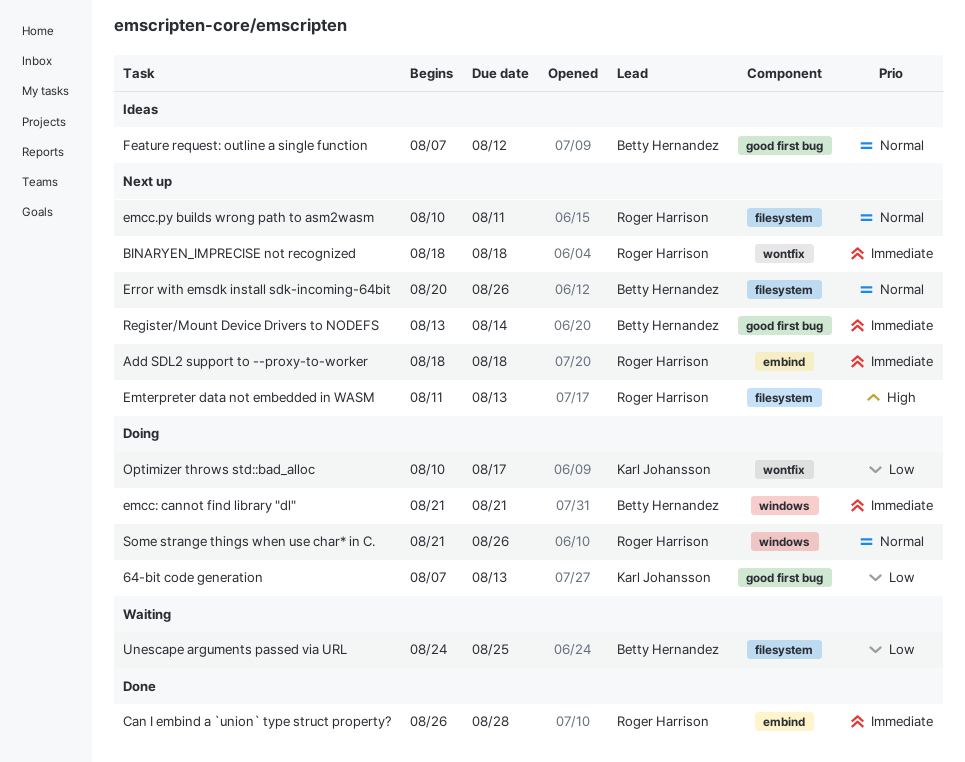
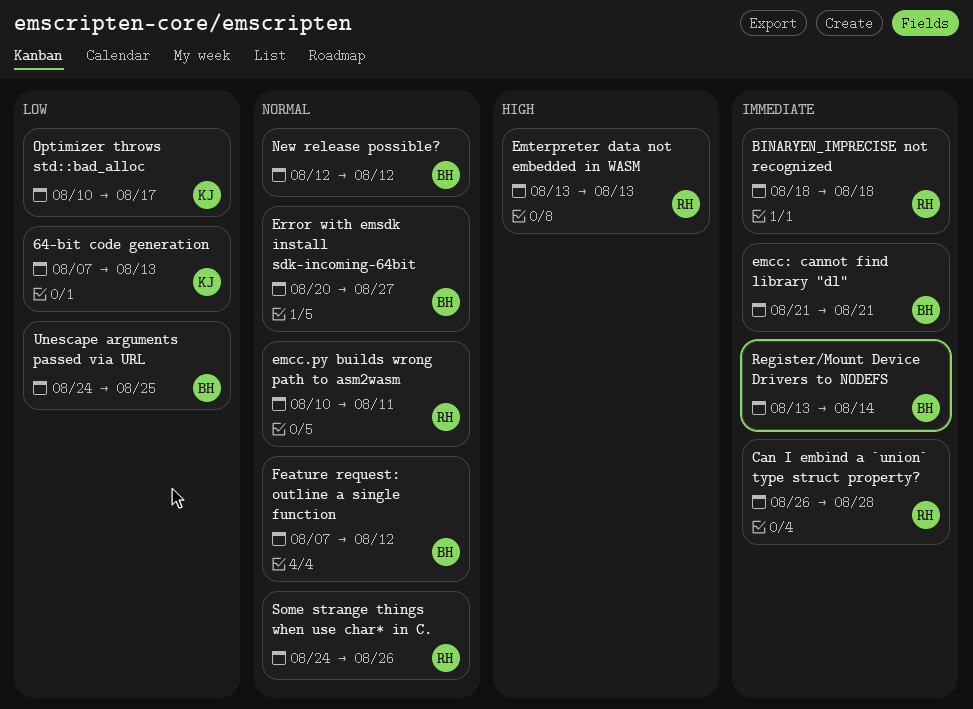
Add SDL2 support to --proxy-to-worker: present -> none
Emterpreter data not embedded in WASM, start: Aug 11 -> Aug 13
Error with emsdk install sdk-incoming-64bit, due: Aug 26 -> Aug 27
New release possible?: none -> present
Some strange things when use char* in C., start: Aug 21 -> Aug 24

